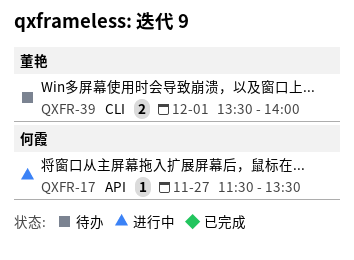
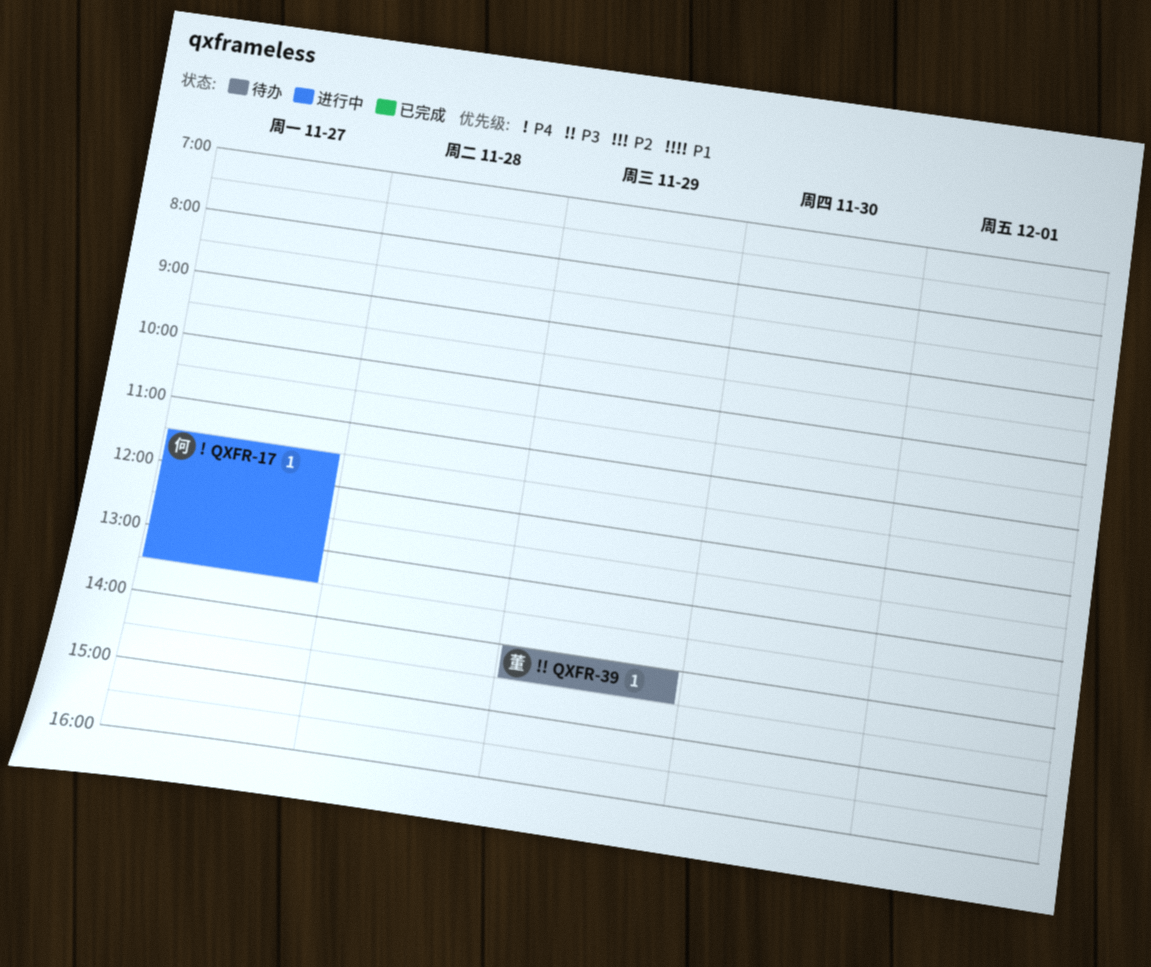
QXFR-39, estimate: 2 -> 1
QXFR-39, day: Dec 1 -> Nov 29
QXFR-39, begins: 13:30 -> 14:00
QXFR-39, ends: 14:00 -> 14:30

